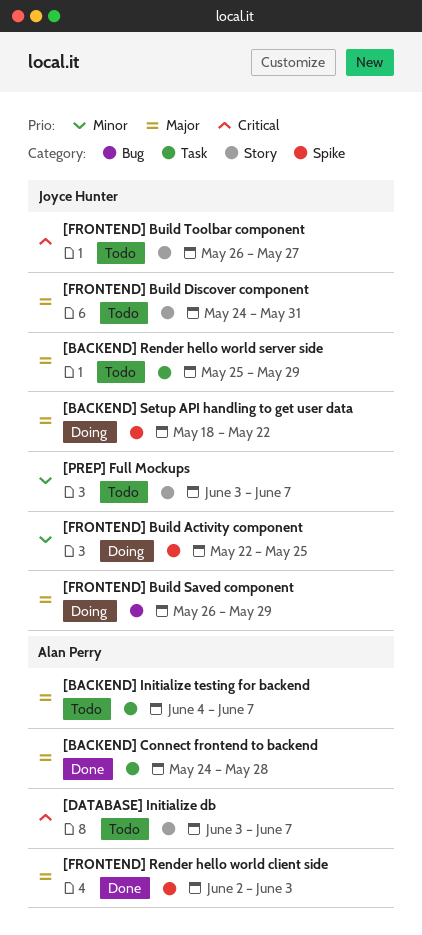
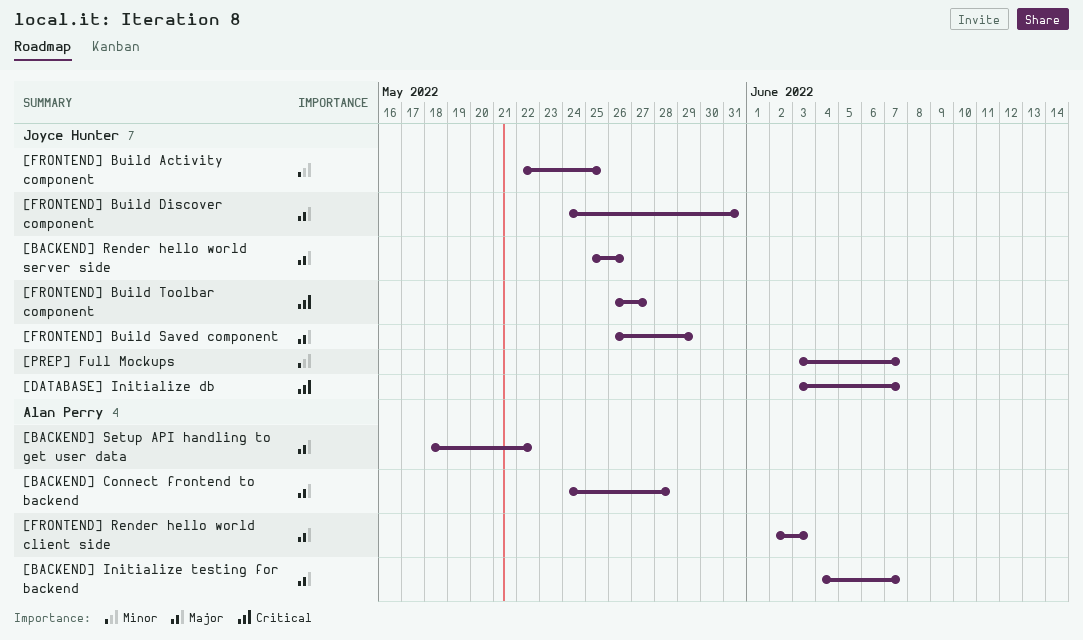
[BACKEND] Render hello world server side, due: May 29 -> May 26
[BACKEND] Setup API handling to get user data, owner: Joyce Hunter -> Alan Perry
[DATABASE] Initialize db, owner: Alan Perry -> Joyce Hunter

